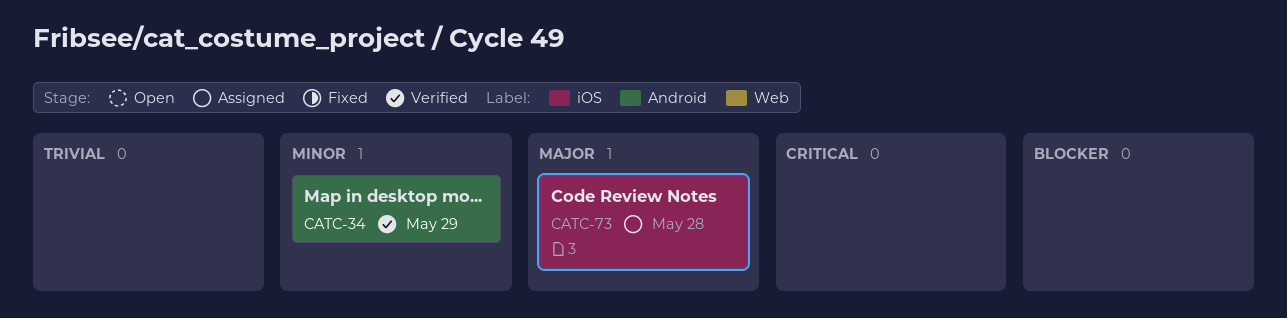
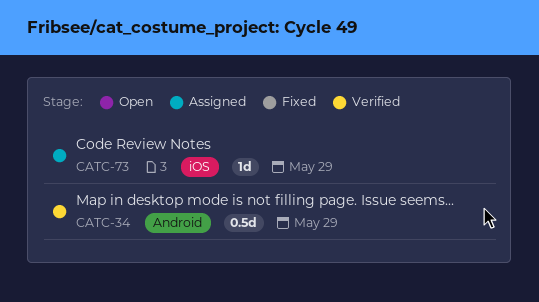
CATC-73, due: May 28 -> May 29

